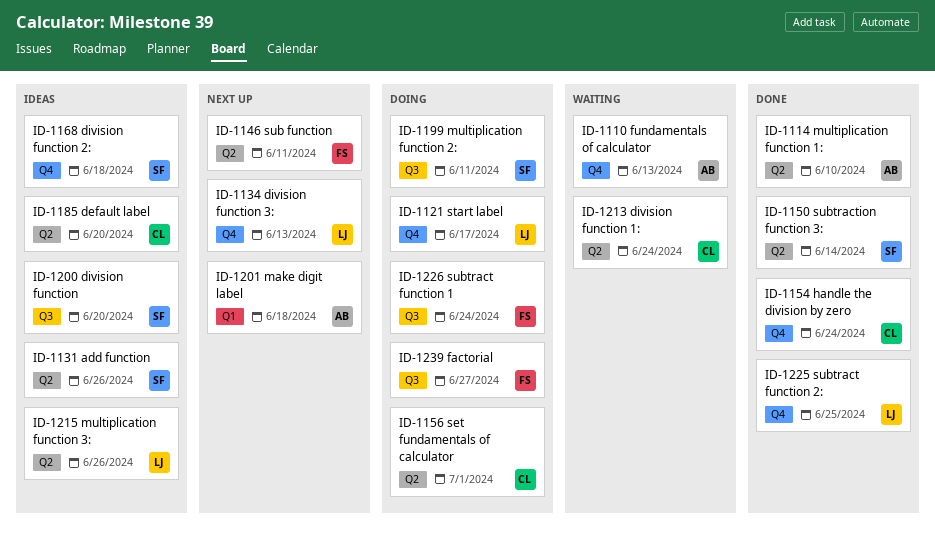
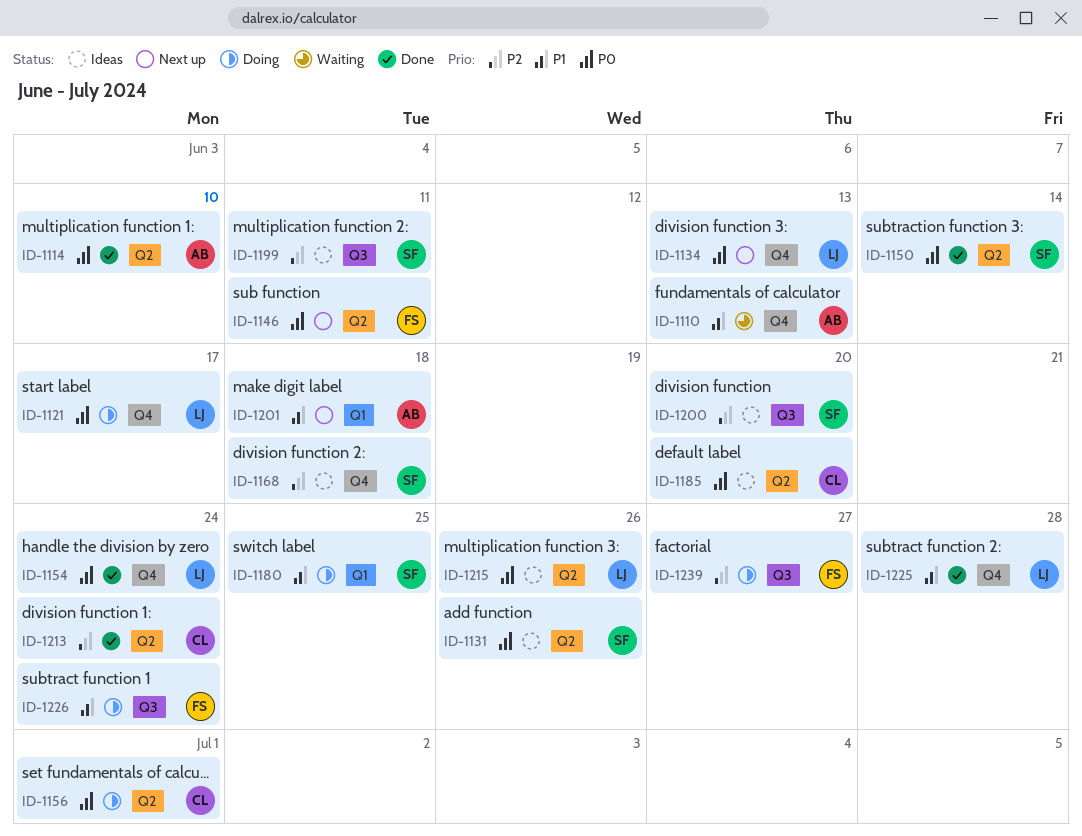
ID-1154, owner: CL -> LJ
ID-1180: none -> present
ID-1199, status: Doing -> Ideas
ID-1213, status: Waiting -> Done
ID-1225, due: Jun 25 -> Jun 28

